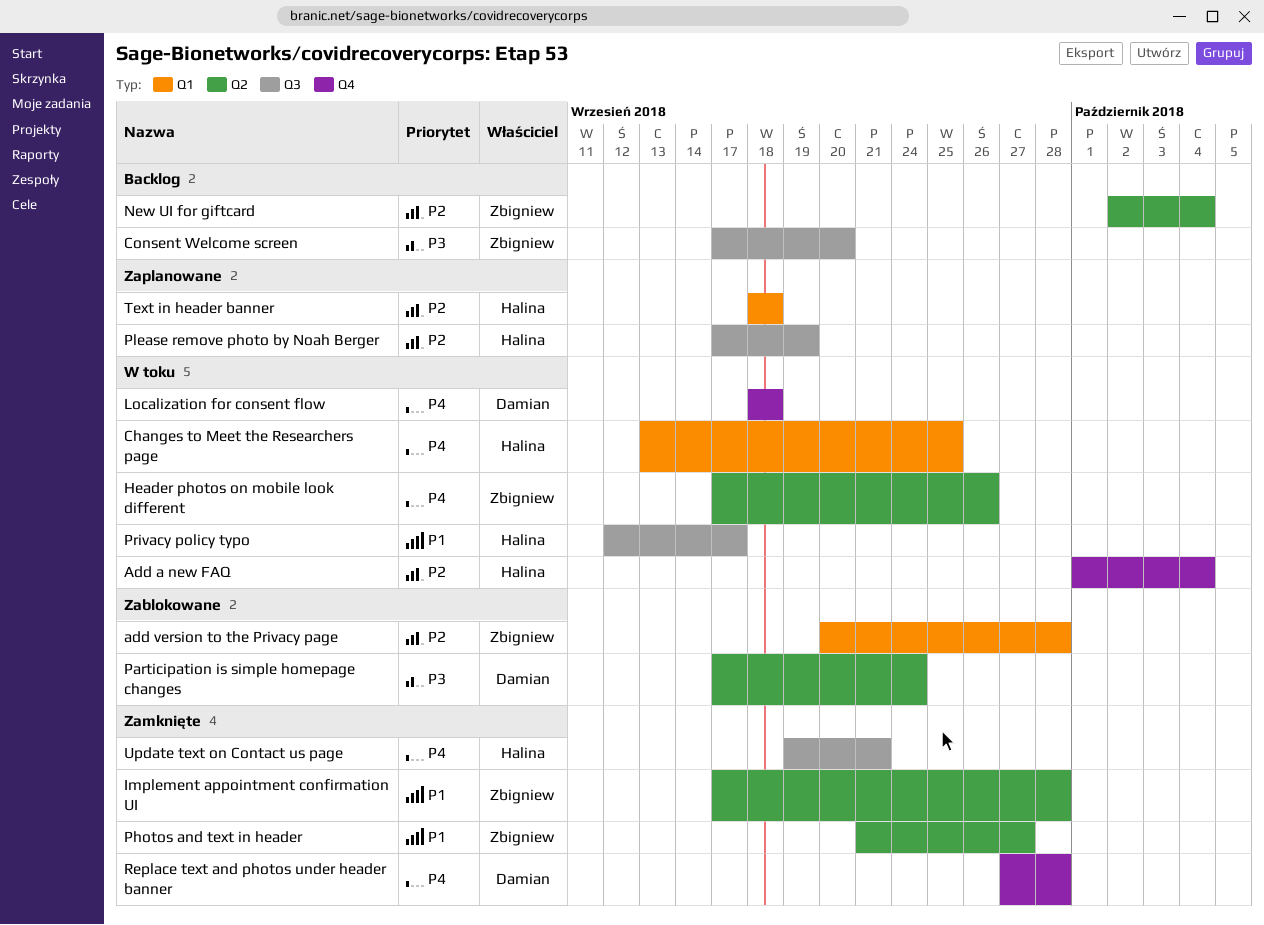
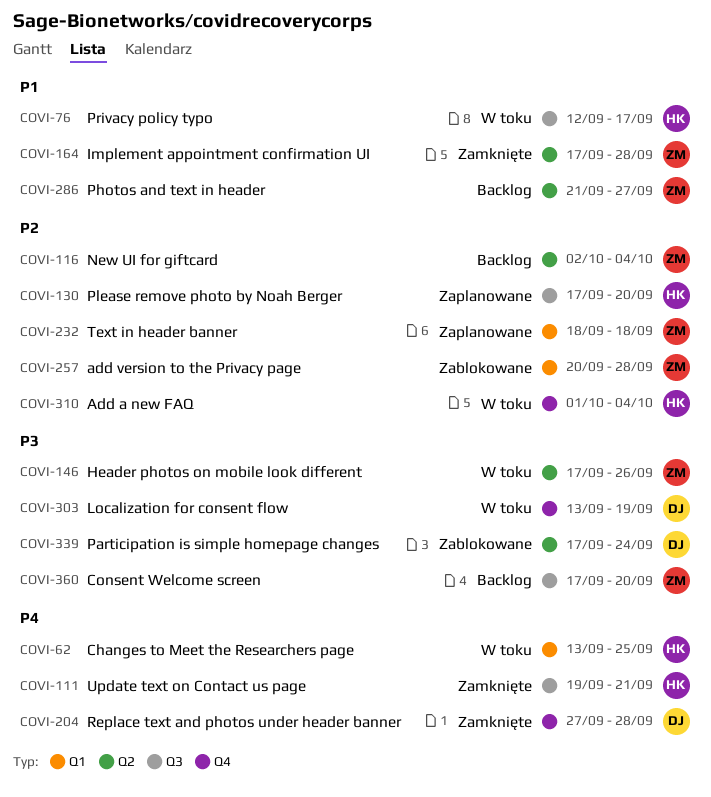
Header photos on mobile look different, priority: P4 -> P3
Localization for consent flow, priority: P4 -> P3
Localization for consent flow, start: Sep 18 -> Sep 13
Localization for consent flow, due: Sep 18 -> Sep 19
Photos and text in header, status: Zamknięte -> Backlog
Please remove photo by Noah Berger, due: Sep 19 -> Sep 20
Text in header banner, owner: Halina -> Zbigniew

